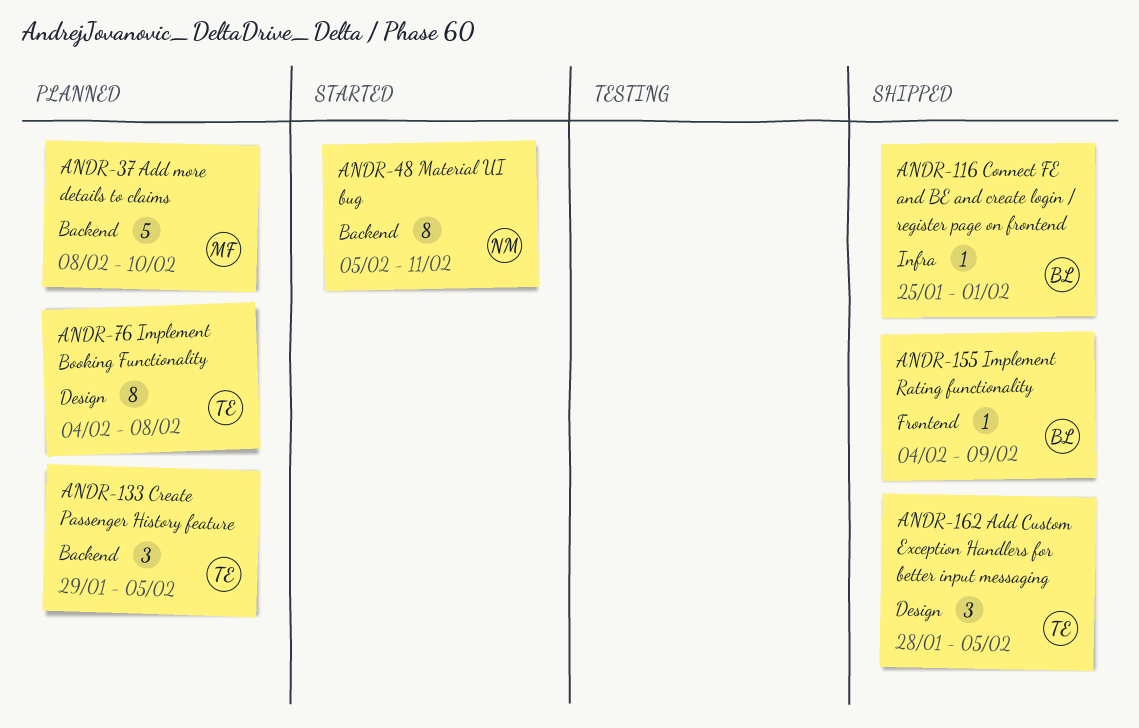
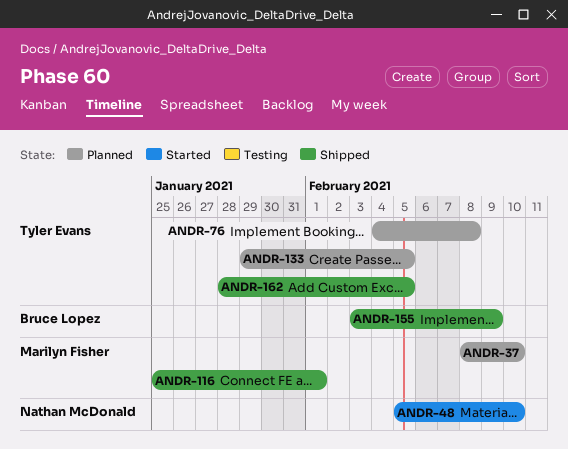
ANDR-48, due: Feb 11 -> Feb 10
ANDR-116, owner: Bruce Lopez -> Marilyn Fisher
ANDR-155, start: Feb 4 -> Feb 3

